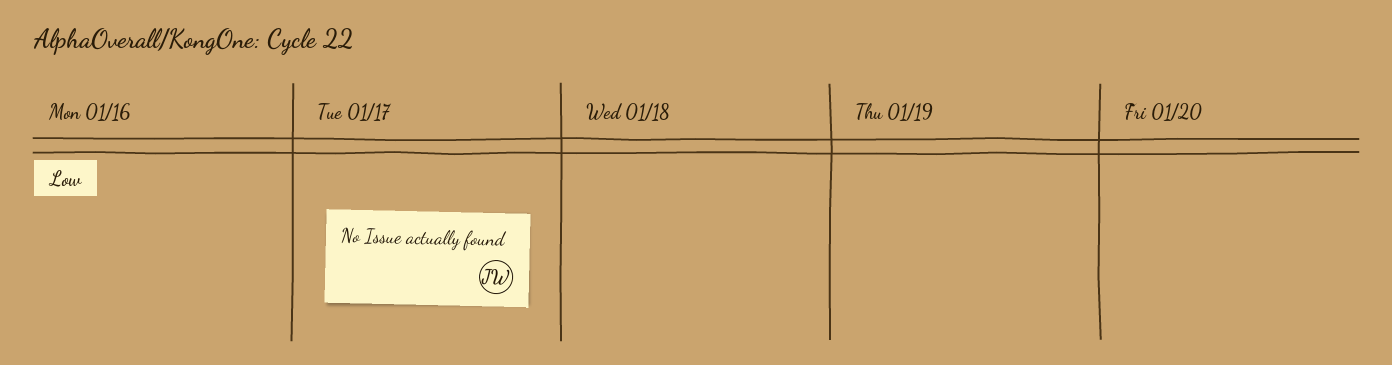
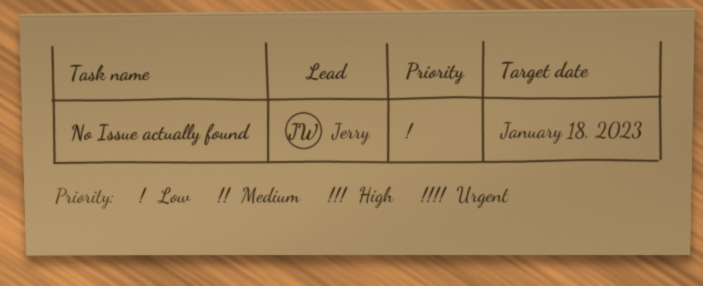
No Issue actually found, due: Jan 17 -> Jan 18

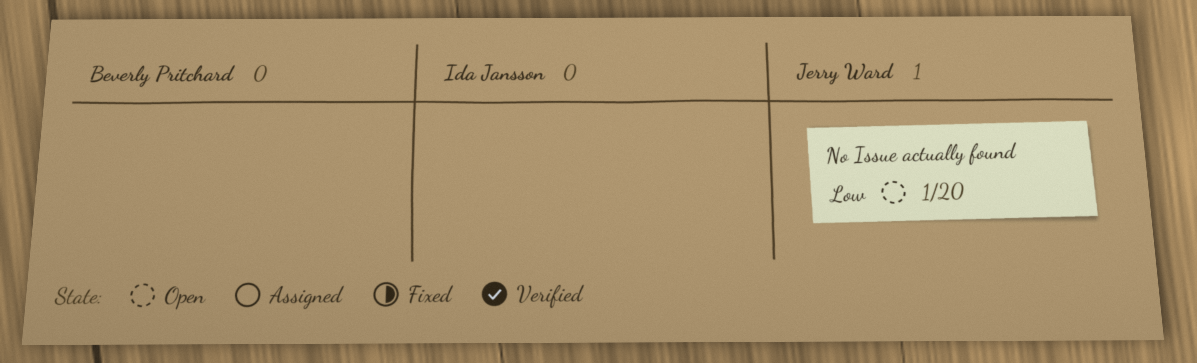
No Issue actually found, due: Jan 18 -> Jan 20

